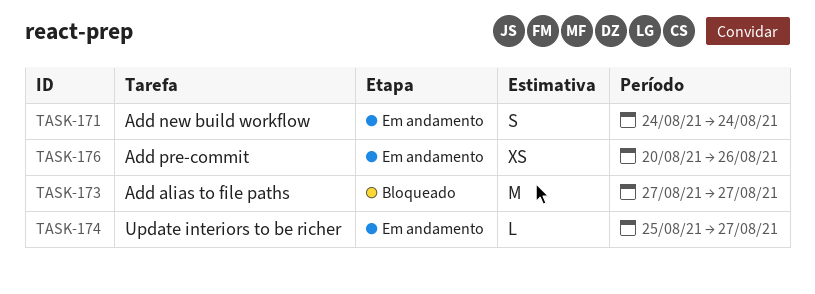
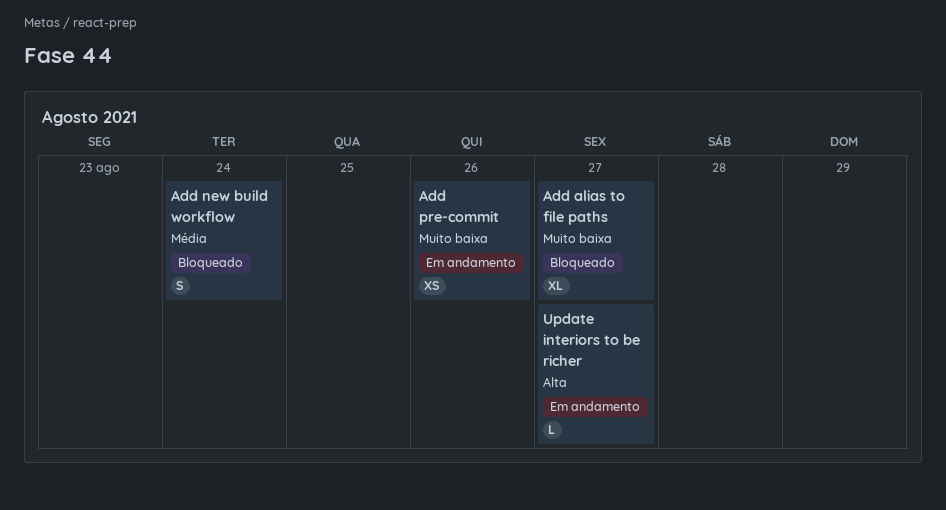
Add alias to file paths, estimate: M -> XL
Add new build workflow, status: Em andamento -> Bloqueado

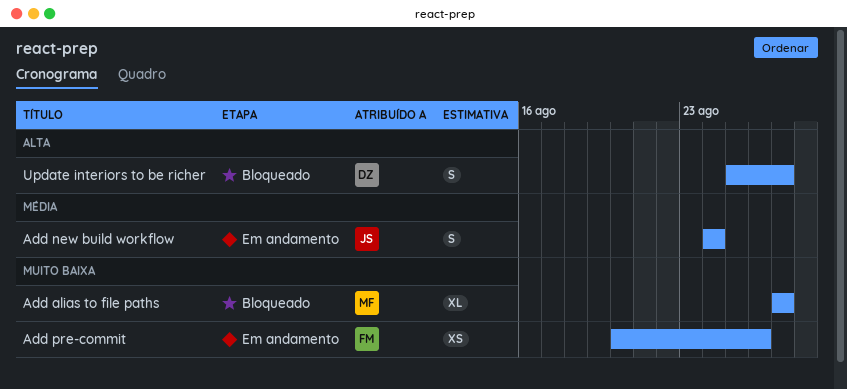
Add new build workflow, status: Bloqueado -> Em andamento
Update interiors to be richer, status: Em andamento -> Bloqueado
Update interiors to be richer, estimate: L -> S

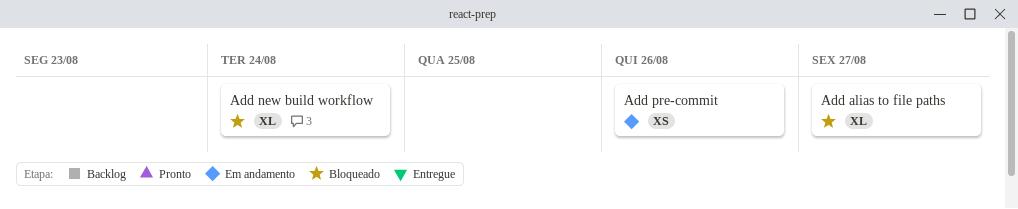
Add new build workflow, status: Em andamento -> Bloqueado
Add new build workflow, estimate: S -> XL
Update interiors to be richer: present -> none

